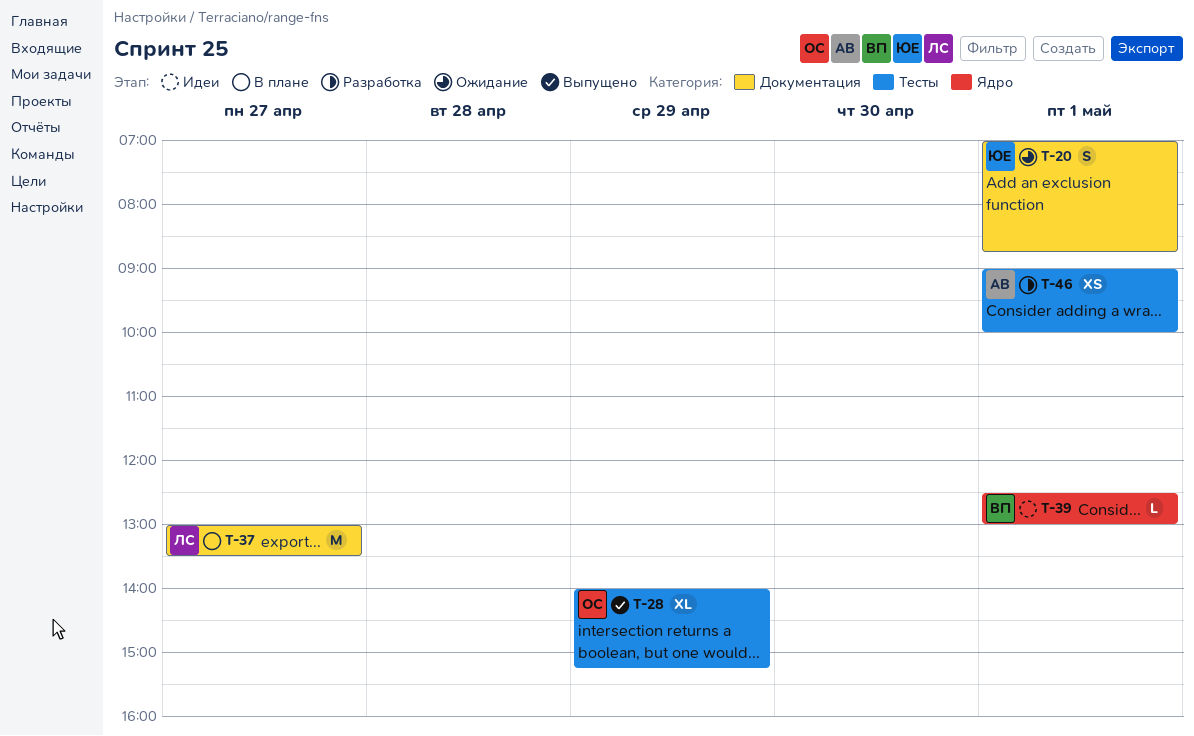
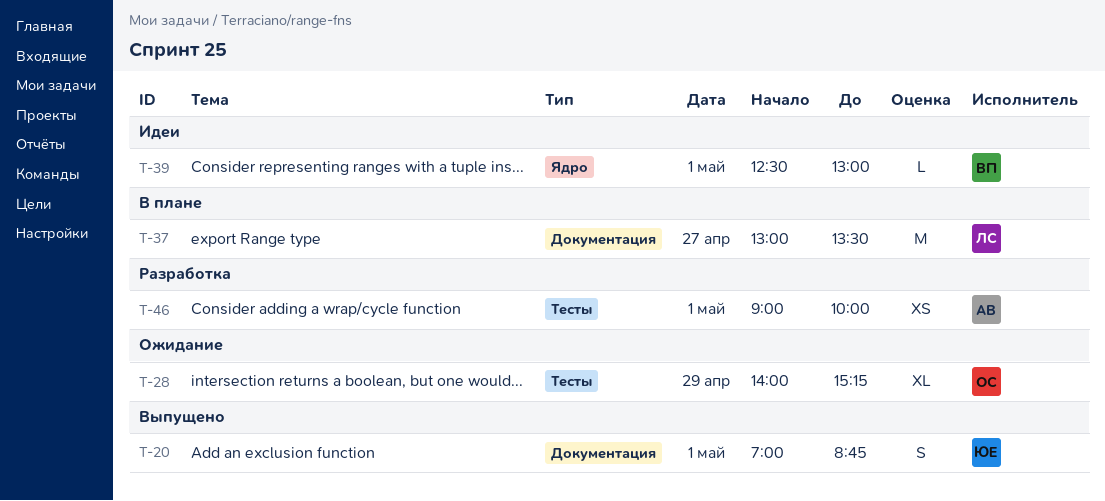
T-20, status: Ожидание -> Выпущено
T-28, status: Выпущено -> Ожидание

